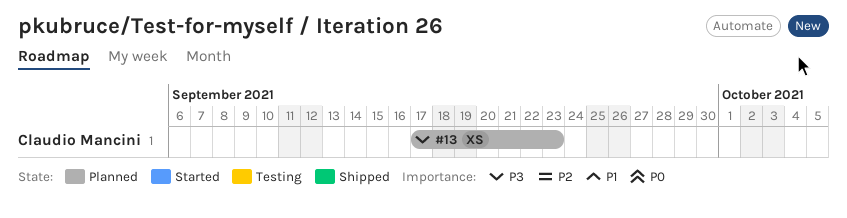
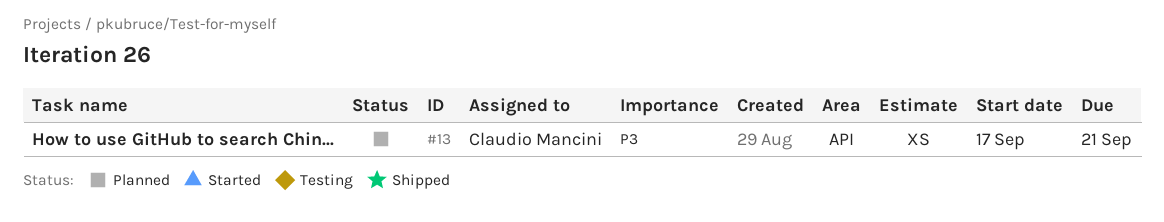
#13, due: Sep 23 -> Sep 21

